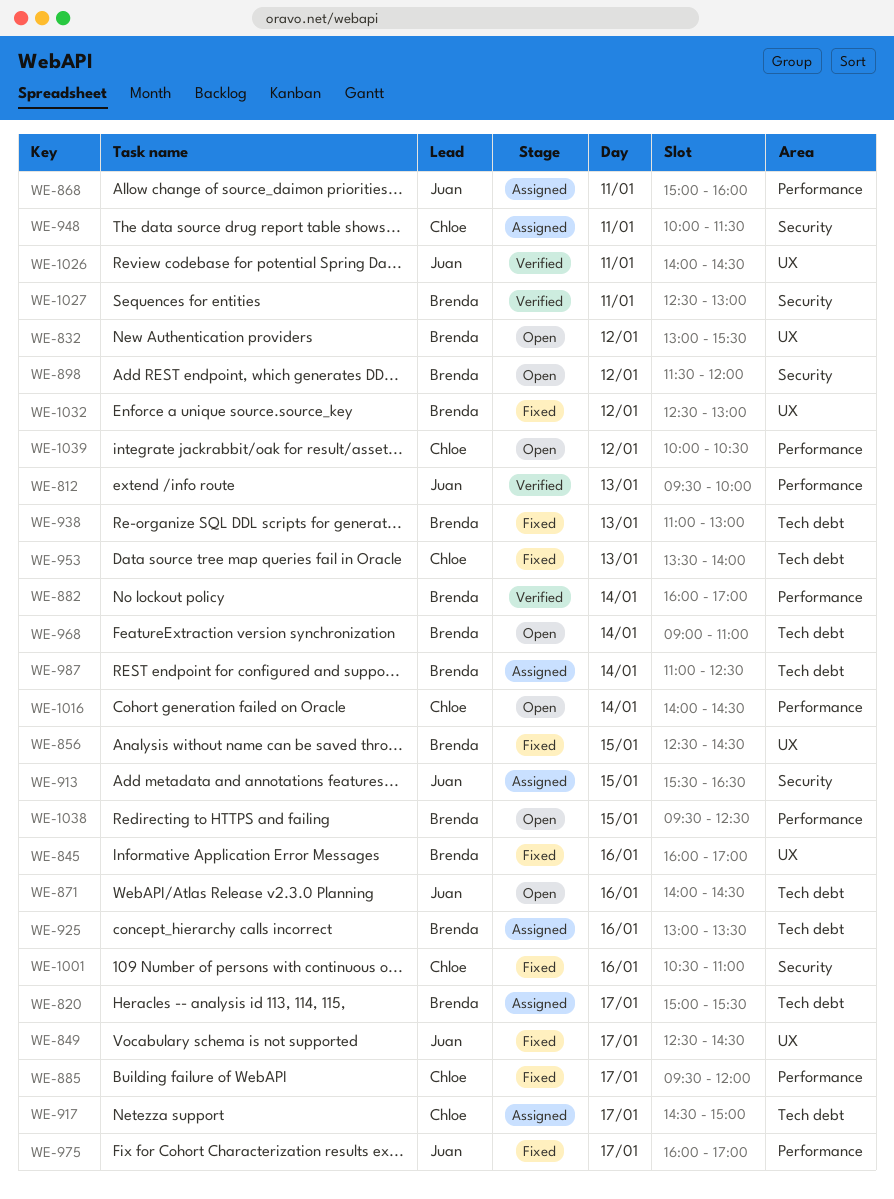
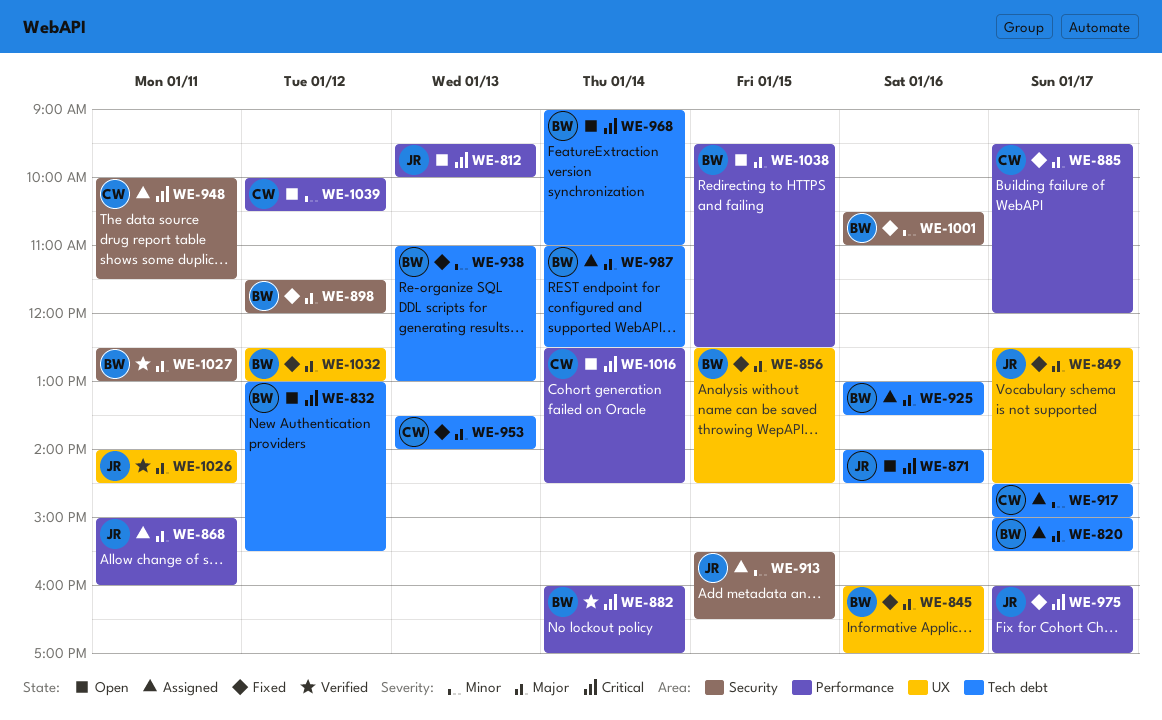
WE-812, status: Verified -> Open
WE-832, label: UX -> Tech debt
WE-898, status: Open -> Fixed
WE-1001, owner: Chloe -> Brenda
WE-1016, begins: 14:00 -> 12:30

